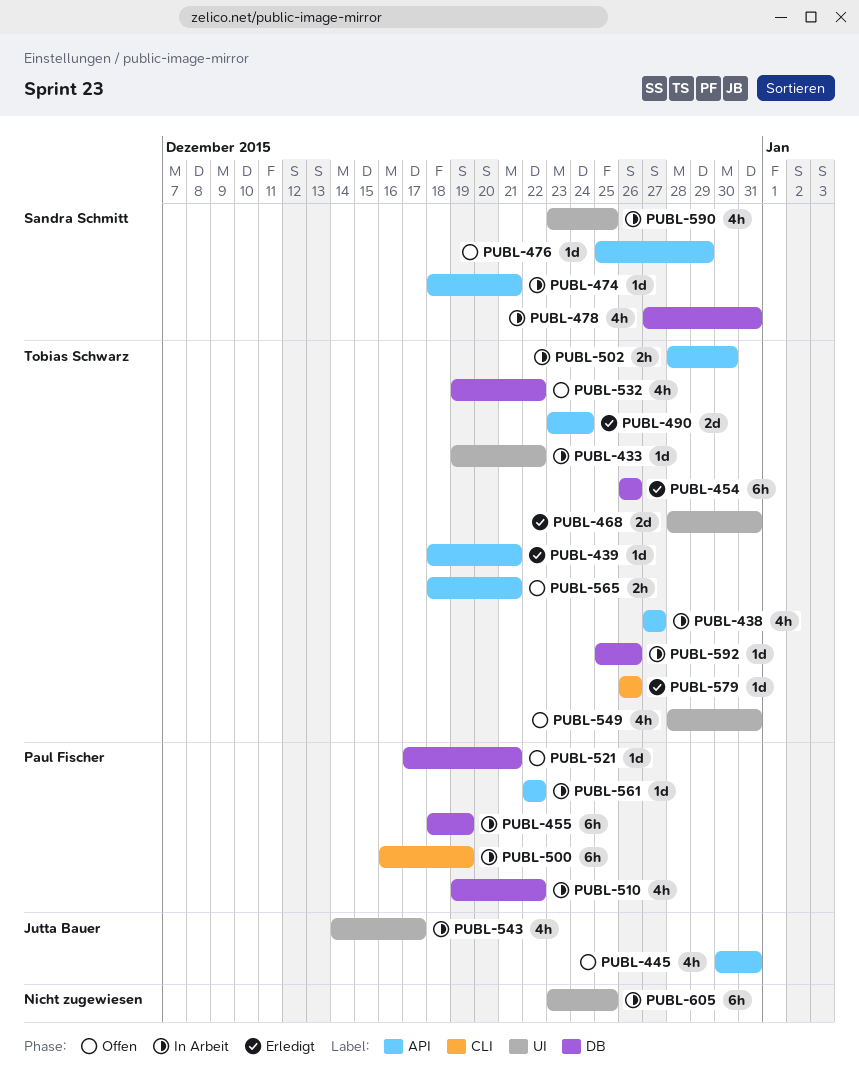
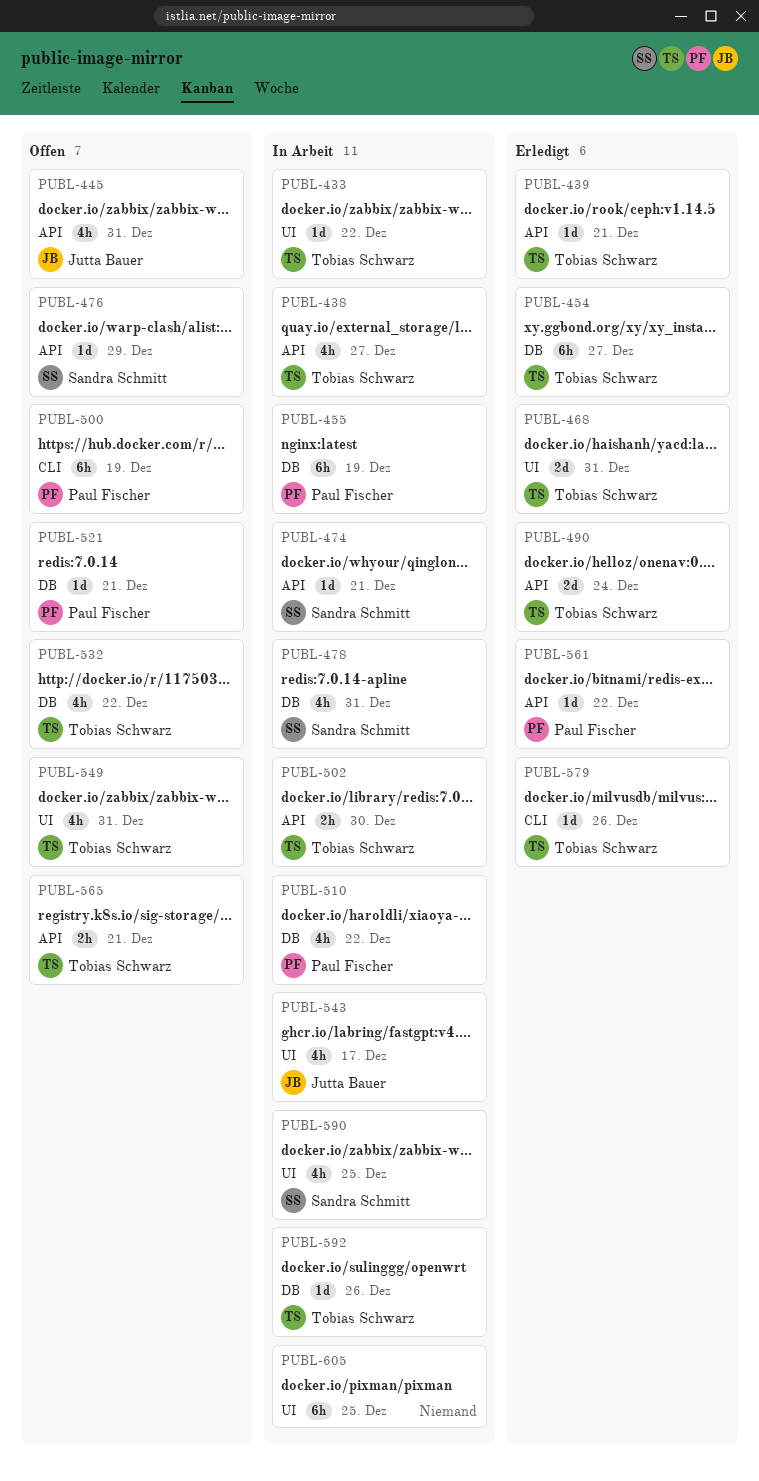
PUBL-454, due: Dec 26 -> Dec 27
PUBL-500, status: In Arbeit -> Offen
PUBL-561, status: In Arbeit -> Erledigt

